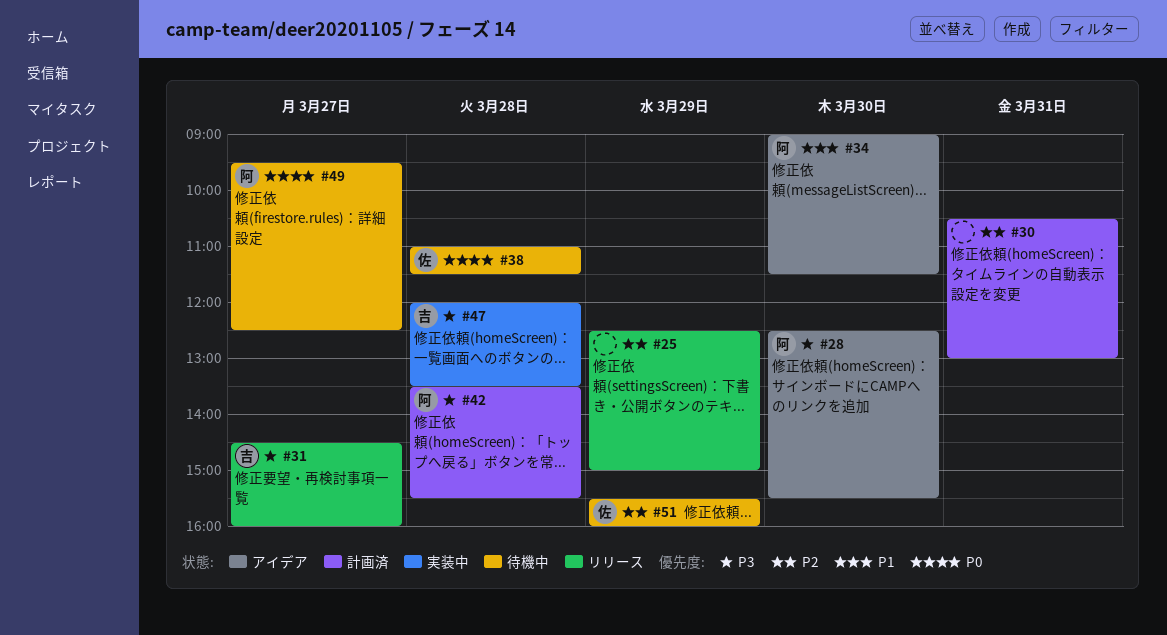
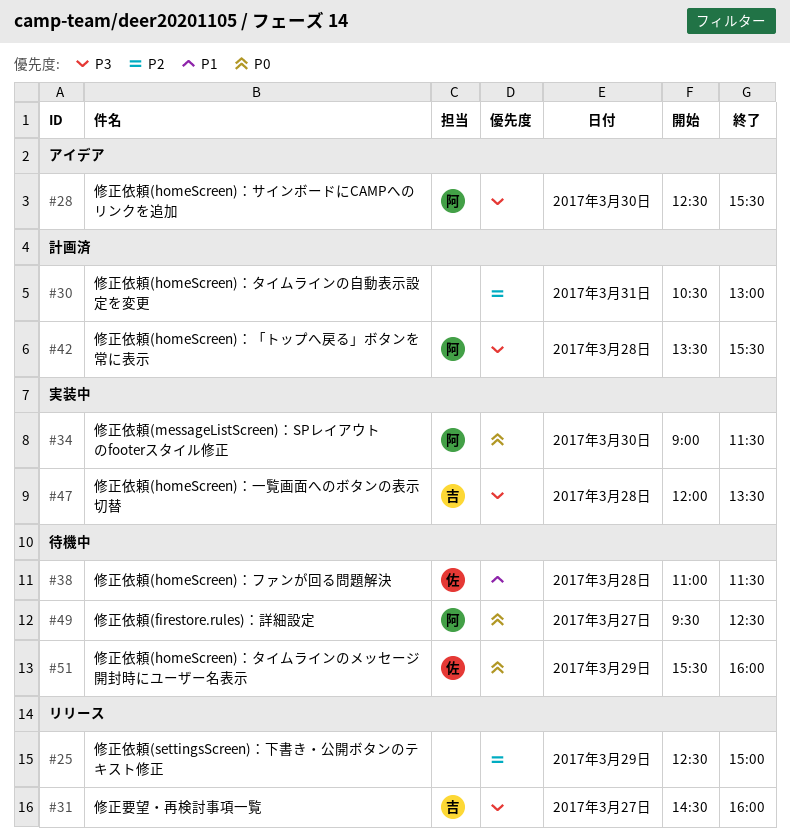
#34, status: アイデア -> 実装中
#34, priority: P1 -> P0
#38, priority: P0 -> P1
#51, priority: P2 -> P0

